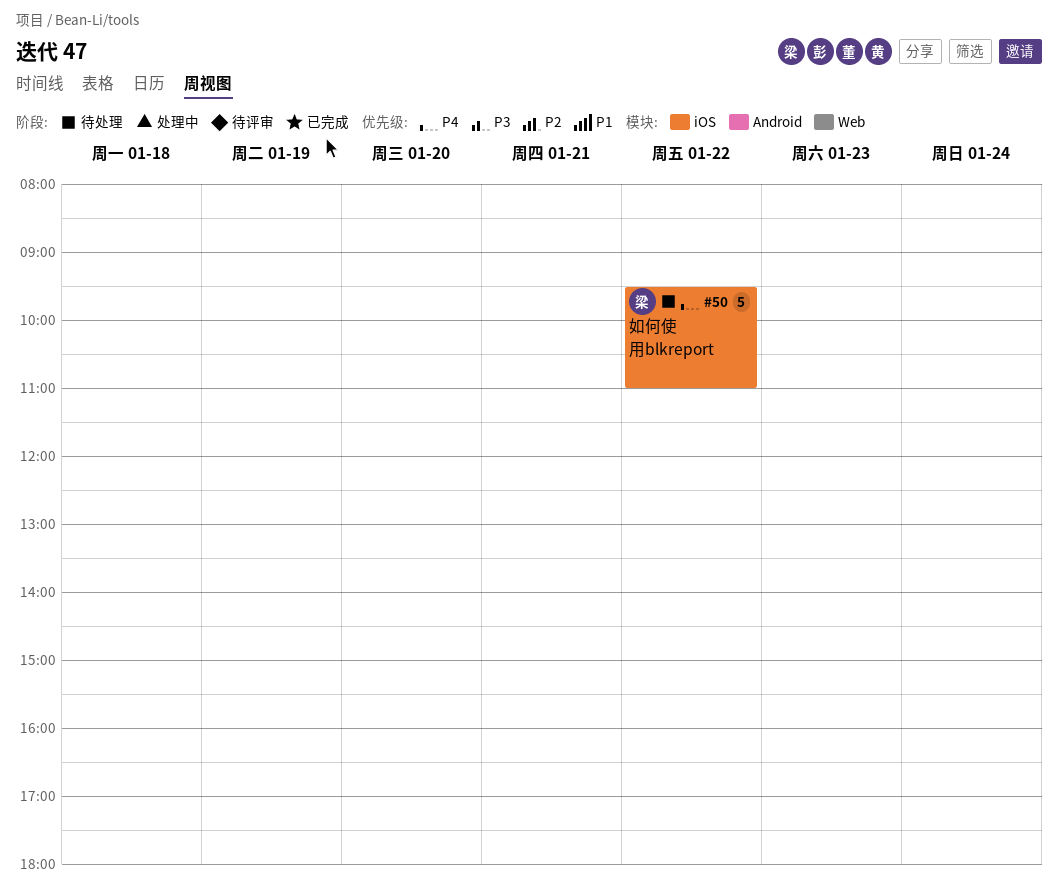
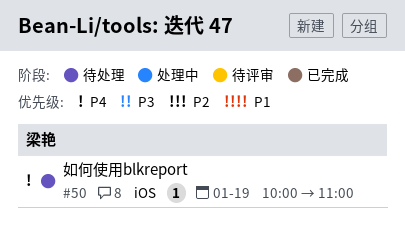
#50, estimate: 5 -> 1
#50, day: Jan 22 -> Jan 19
#50, begins: 09:30 -> 10:00

